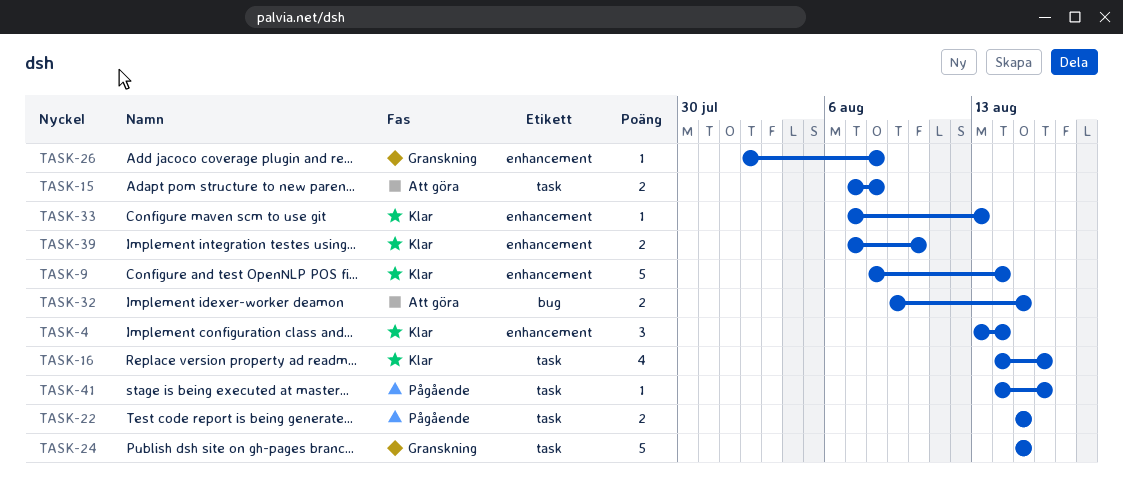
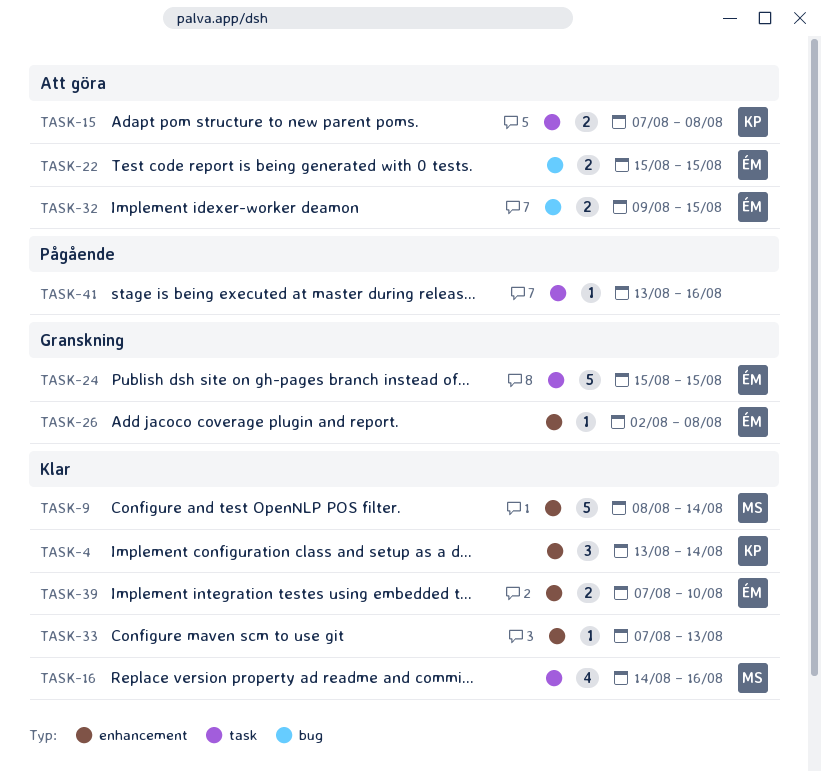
TASK-22, status: Pågående -> Att göra
TASK-22, label: task -> bug
TASK-41, start: Aug 14 -> Aug 13

